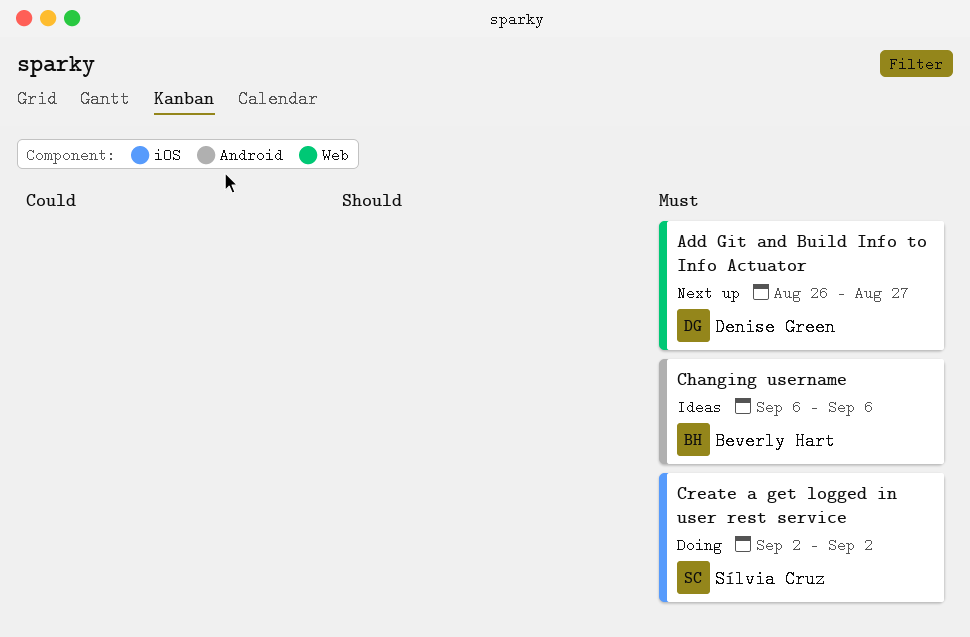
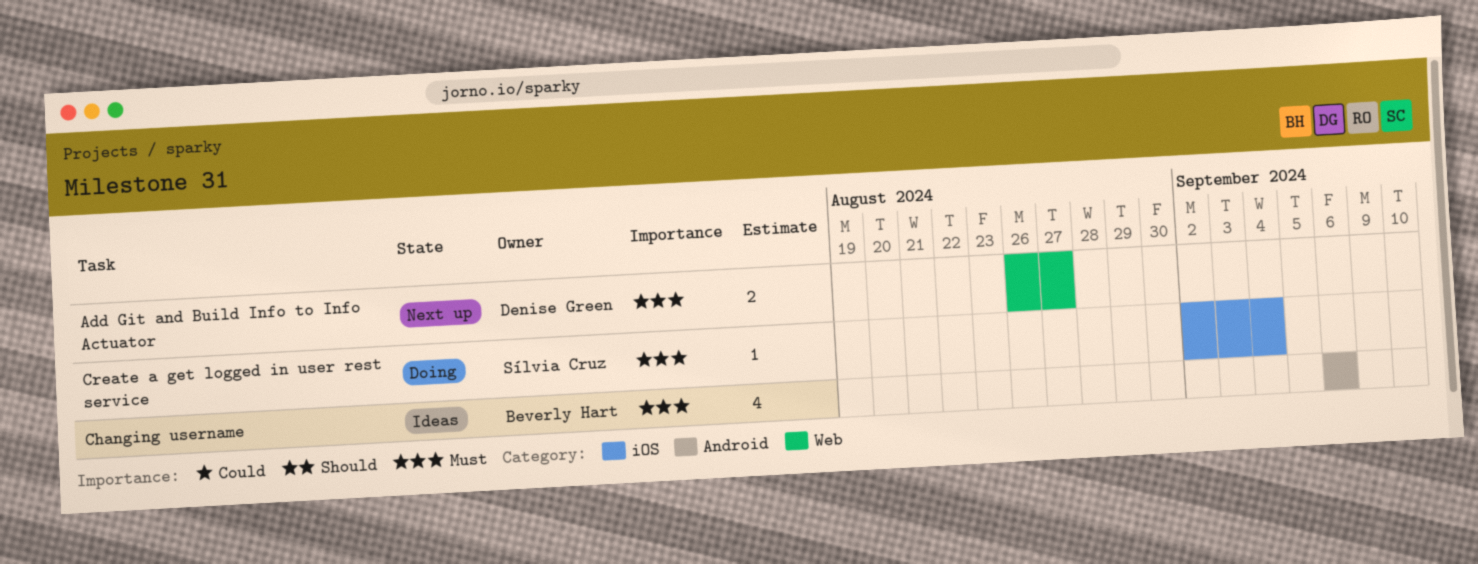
Create a get logged in user rest service, due: Sep 2 -> Sep 4

